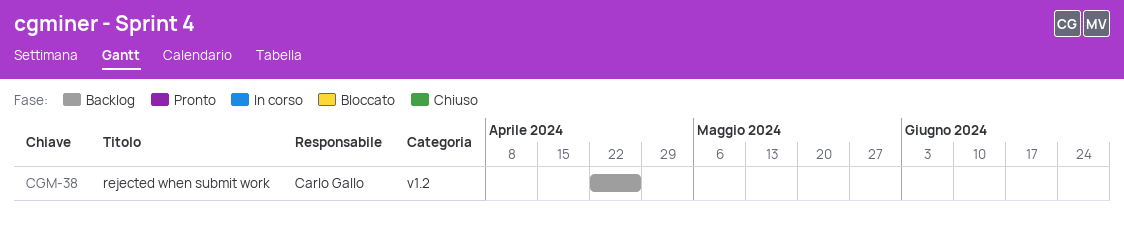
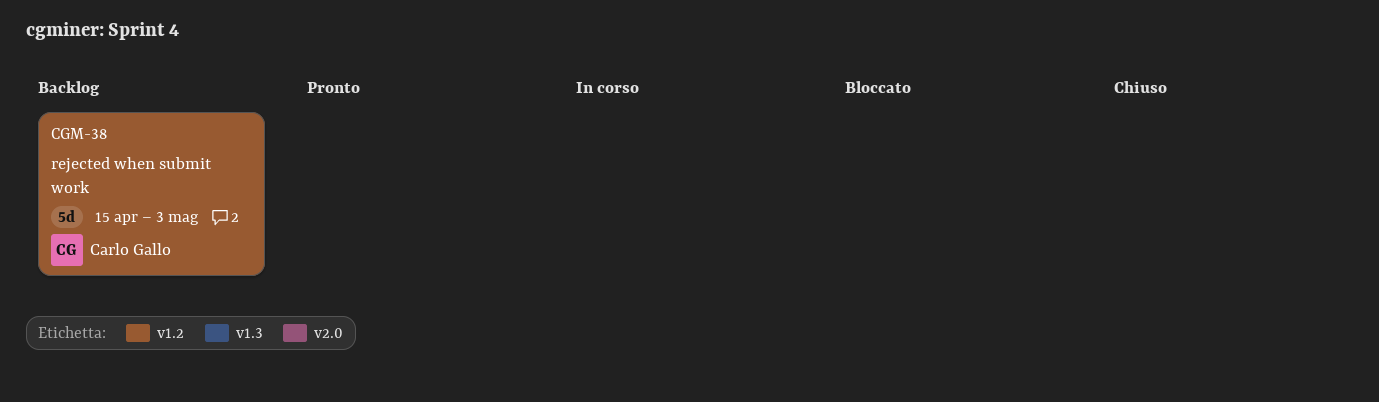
CGM-38, start: Apr 22 -> Apr 15
CGM-38, due: Apr 26 -> May 3

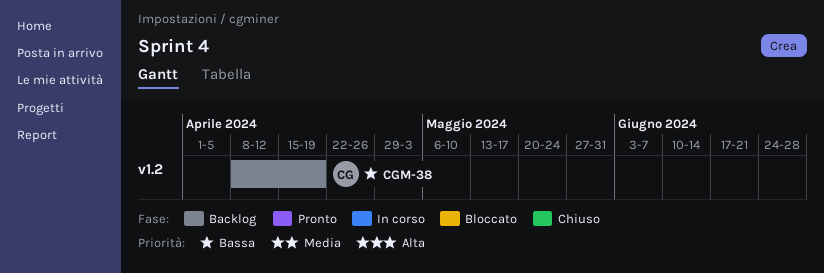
CGM-38, start: Apr 15 -> Apr 8
CGM-38, due: May 3 -> Apr 19

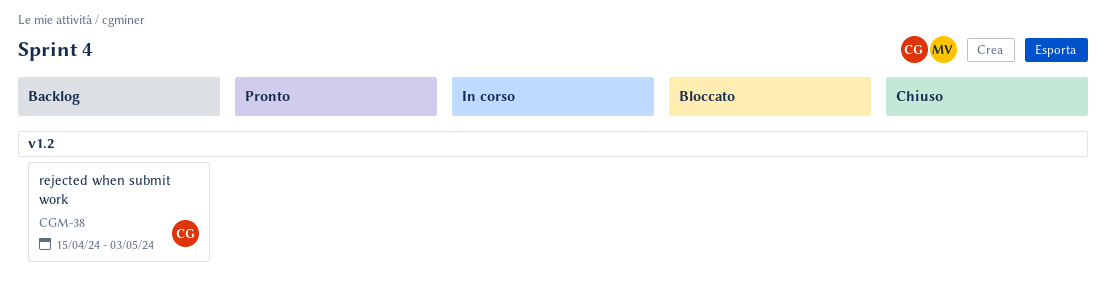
CGM-38, start: Apr 8 -> Apr 15
CGM-38, due: Apr 19 -> May 3

